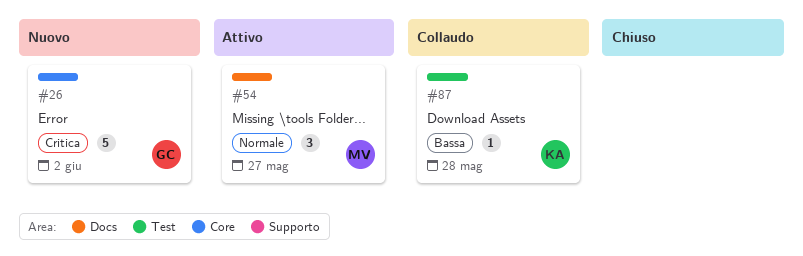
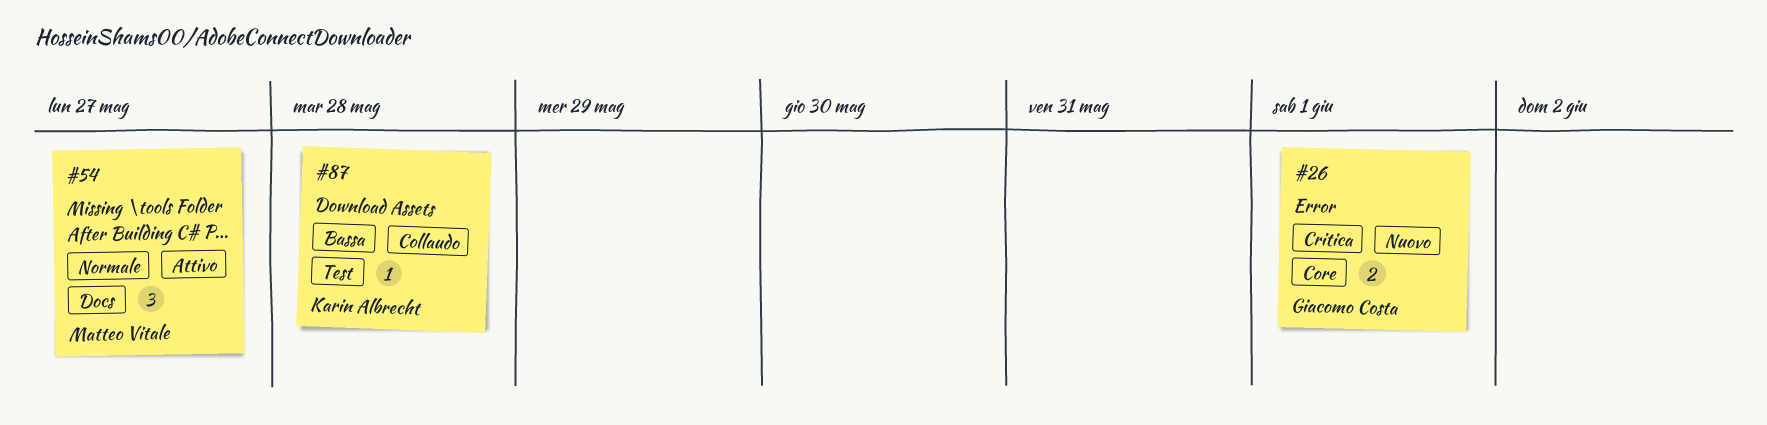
#26, estimate: 5 -> 2
#26, due: Jun 2 -> Jun 1

